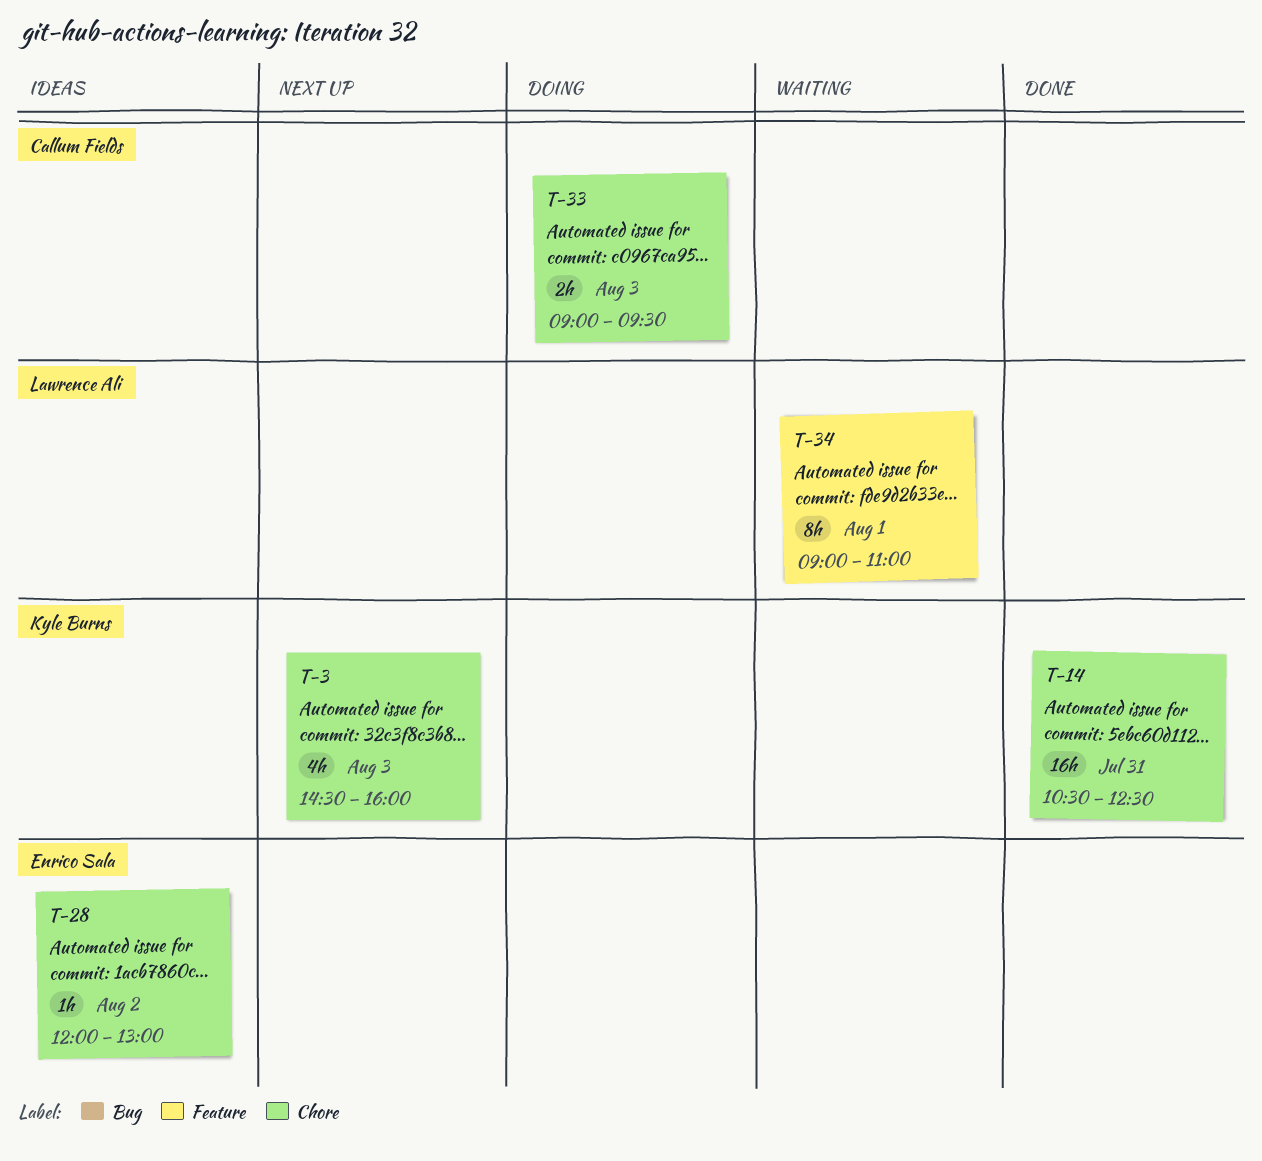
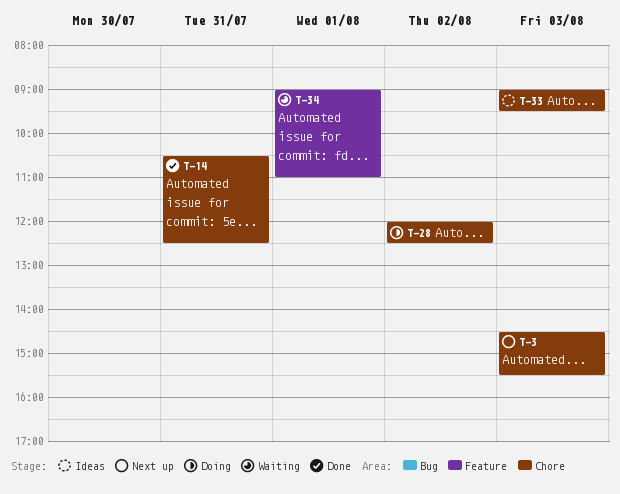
T-3, ends: 16:00 -> 15:30
T-28, status: Ideas -> Doing
T-28, ends: 13:00 -> 12:30
T-33, status: Doing -> Ideas

